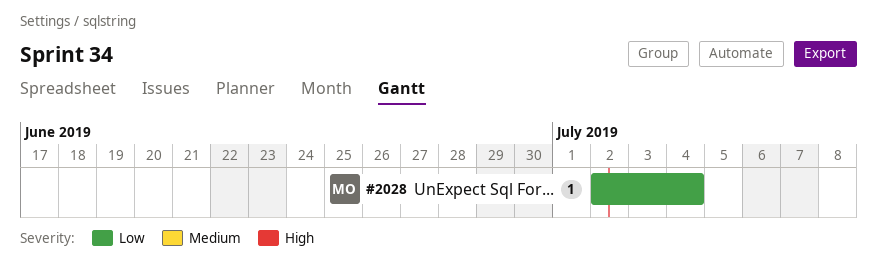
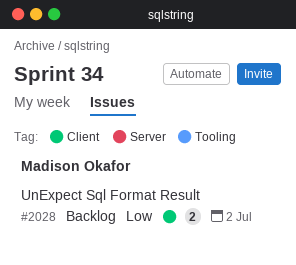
#2028, estimate: 1 -> 2
#2028, due: Jul 4 -> Jul 2

